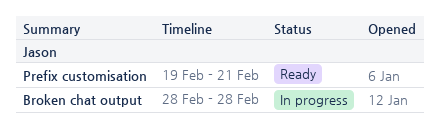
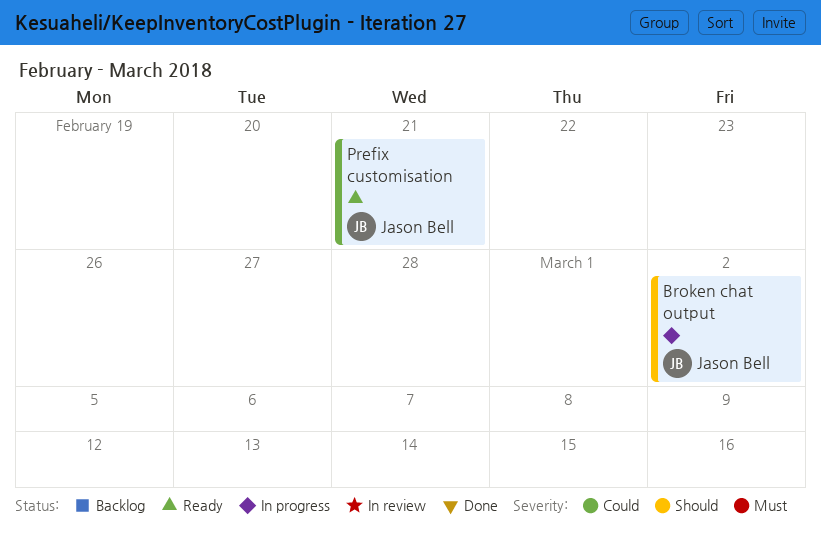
Broken chat output, due: Feb 28 -> Mar 2

